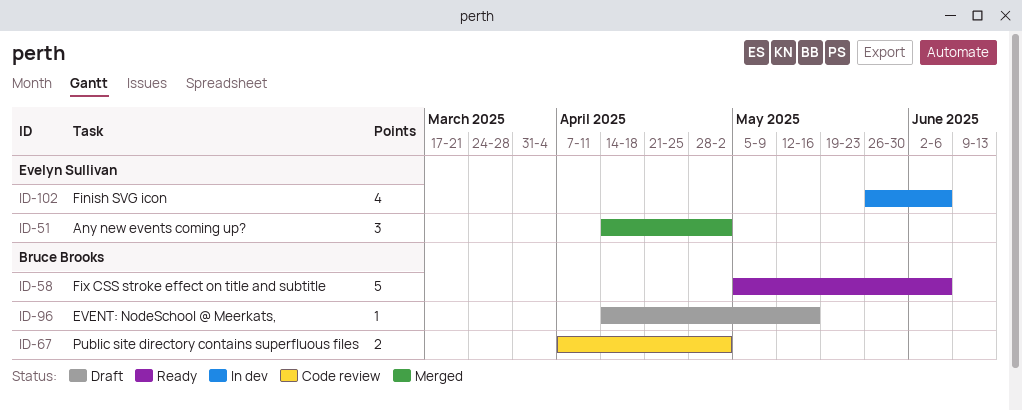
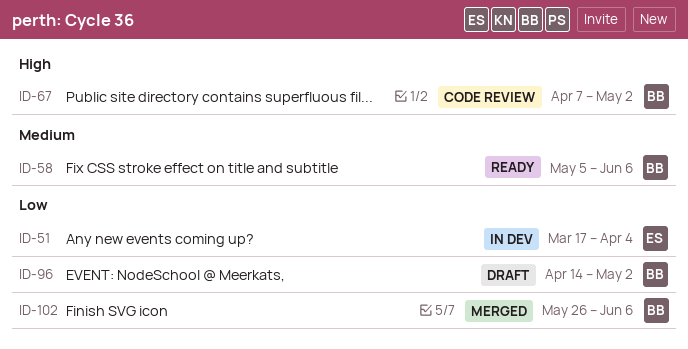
ID-51, status: Merged -> In dev
ID-51, start: Apr 14 -> Mar 17
ID-51, due: May 2 -> Apr 4
ID-96, due: May 16 -> May 2
ID-102, status: In dev -> Merged
ID-102, owner: Evelyn Sullivan -> Bruce Brooks

